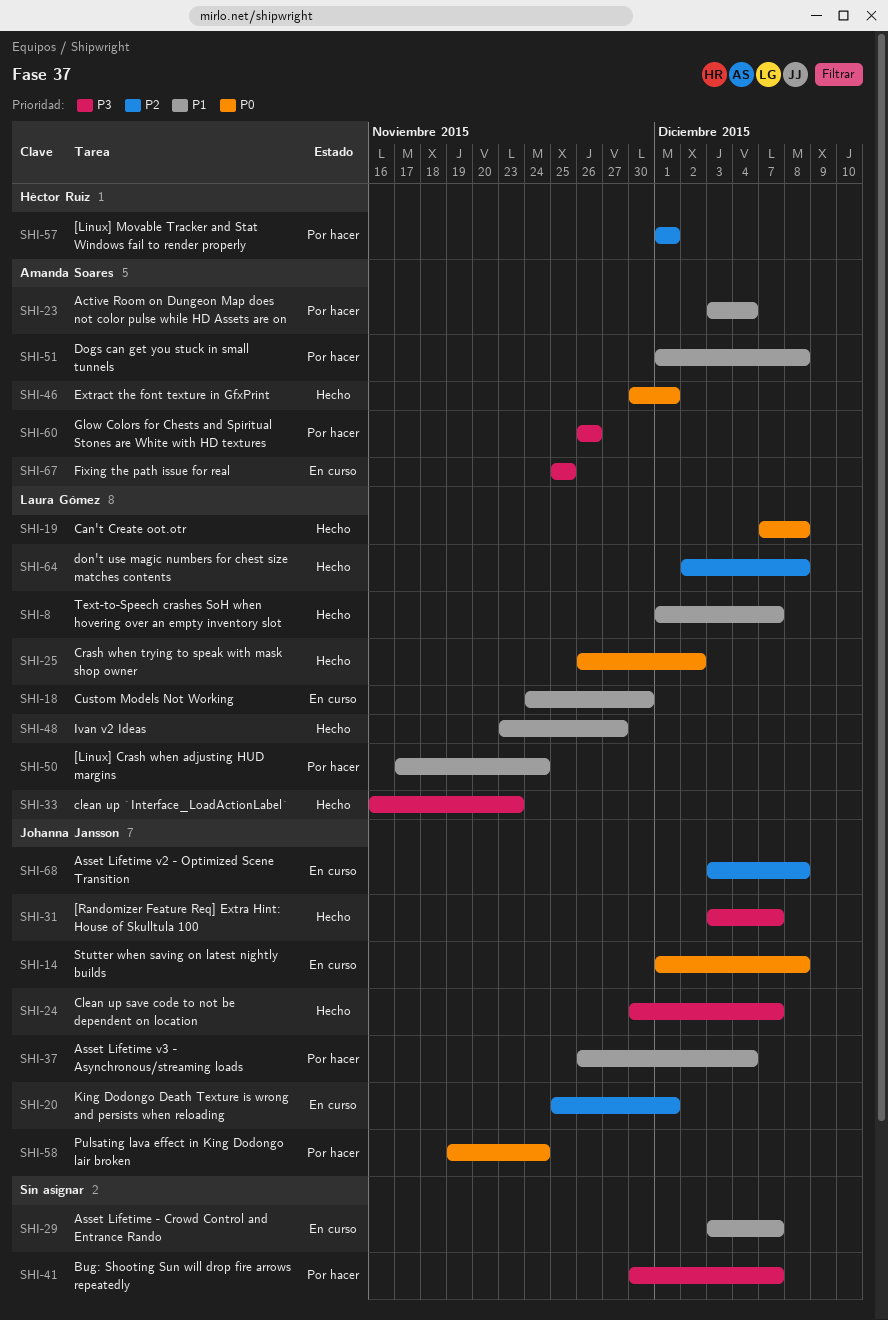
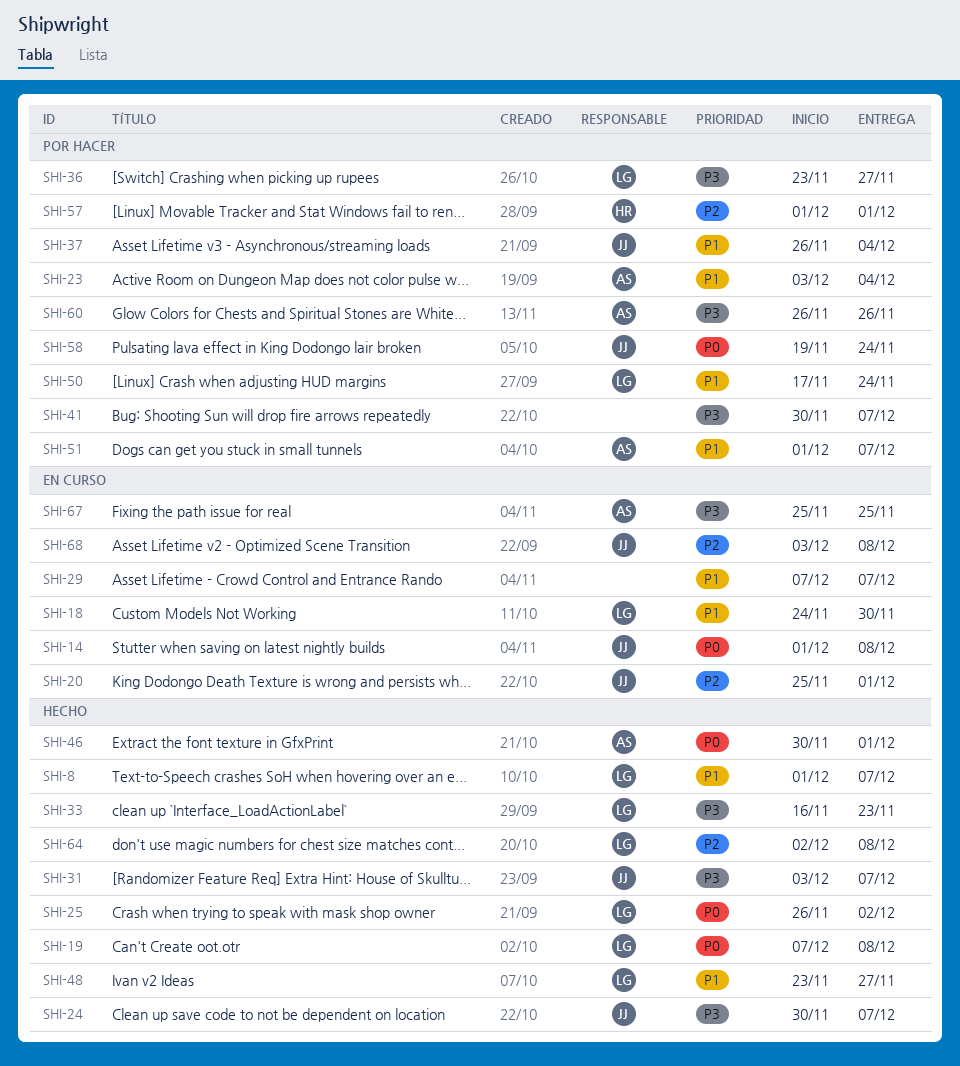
SHI-29, start: Dec 3 -> Dec 7
SHI-36: none -> present
SHI-51, due: Dec 8 -> Dec 7

